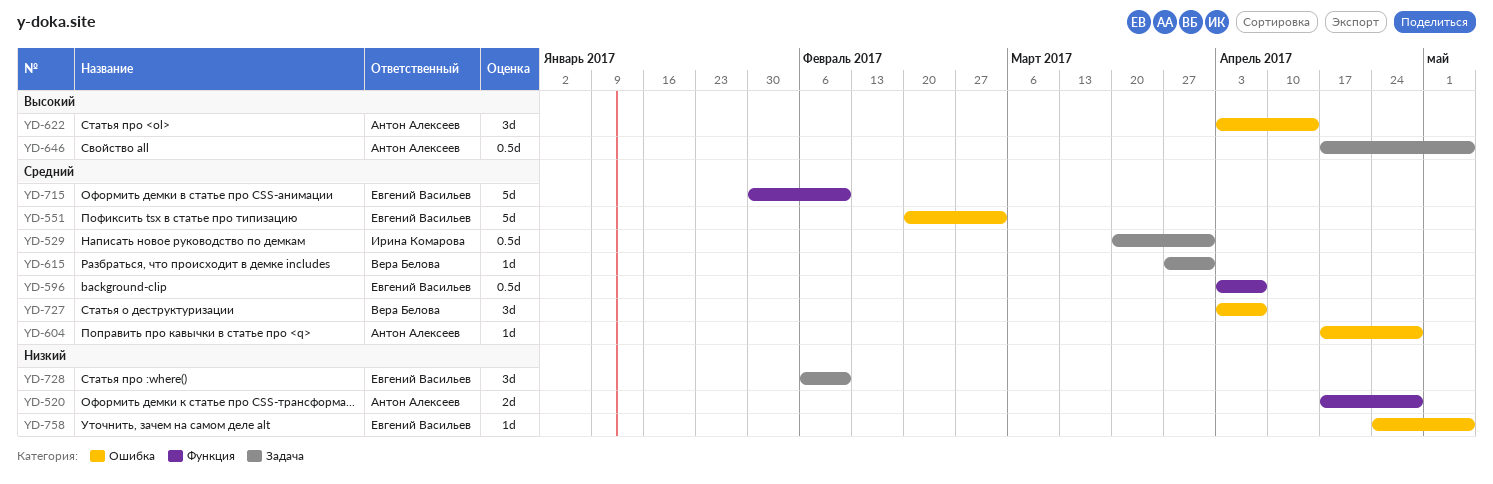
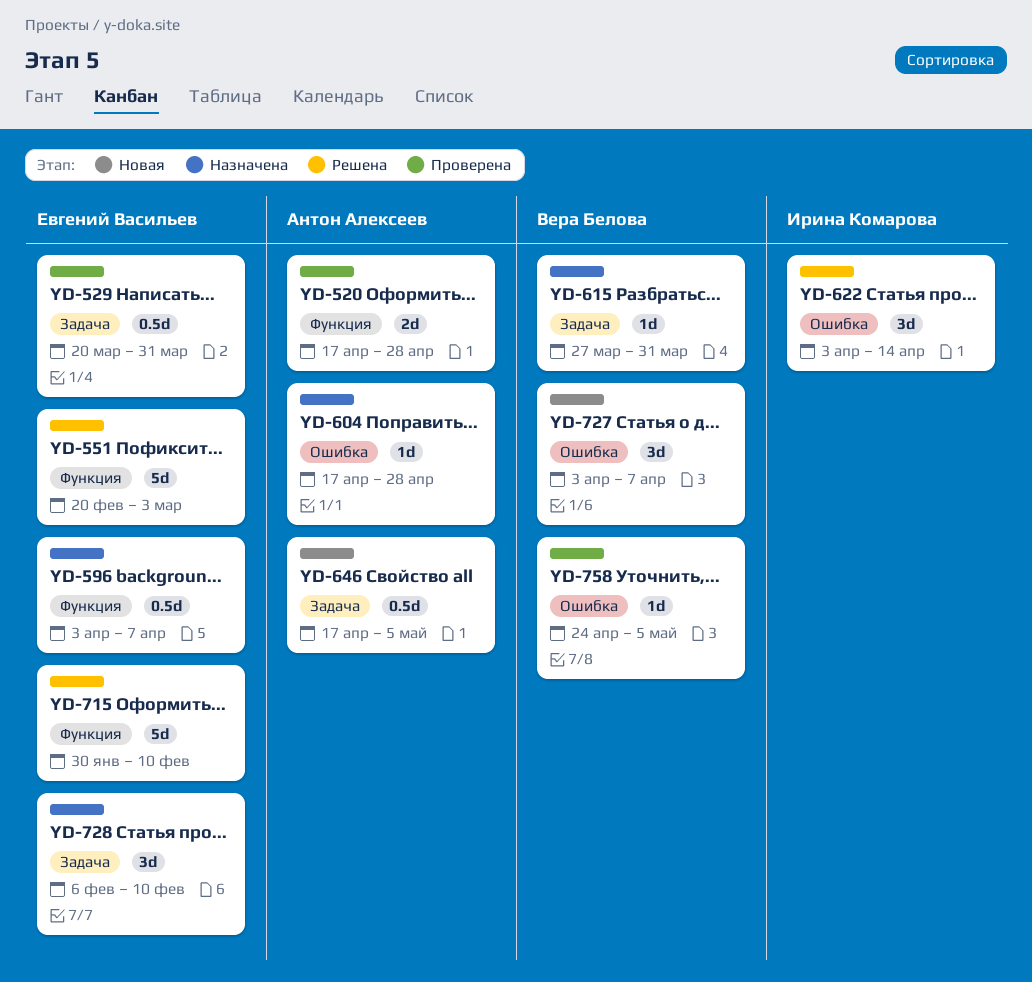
YD-529, owner: Ирина Комарова -> Евгений Васильев
YD-551, label: Ошибка -> Функция
YD-622, owner: Антон Алексеев -> Ирина Комарова
YD-758, owner: Евгений Васильев -> Вера Белова

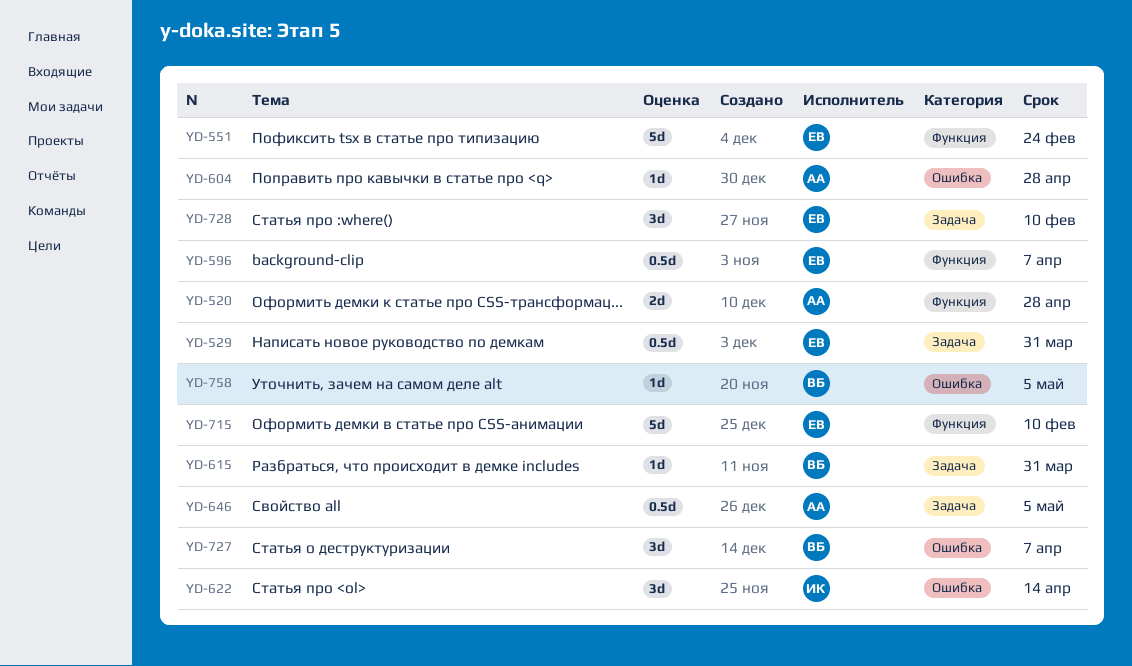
YD-551, due: Mar 3 -> Feb 24

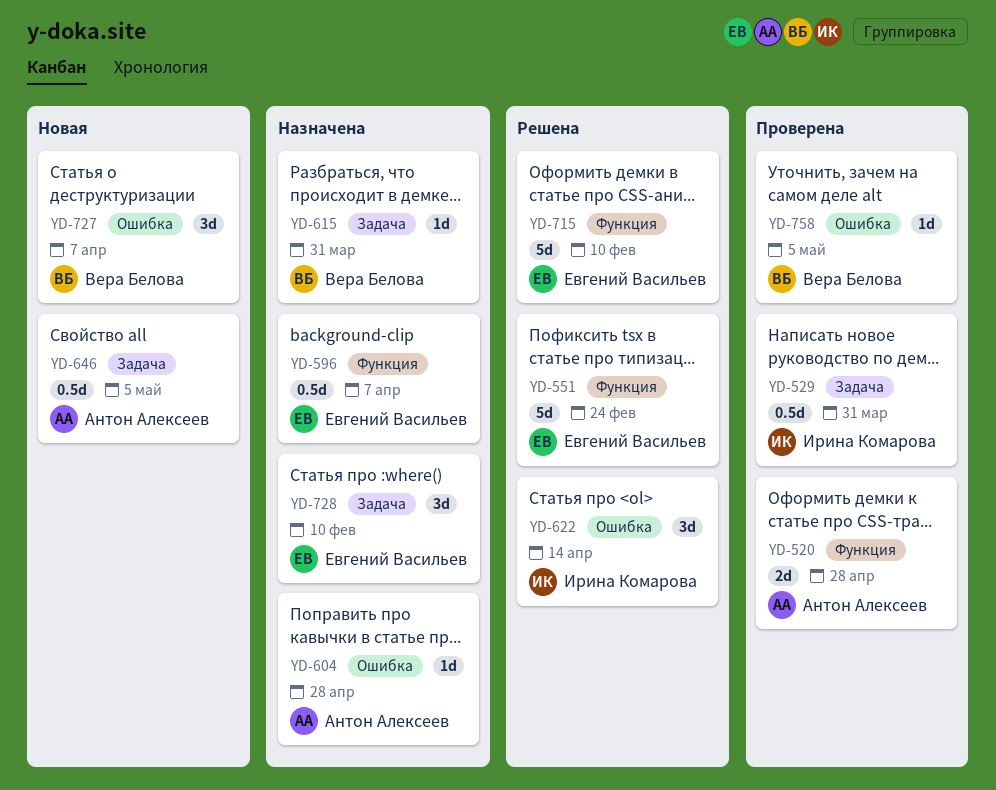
YD-529, owner: Евгений Васильев -> Ирина Комарова

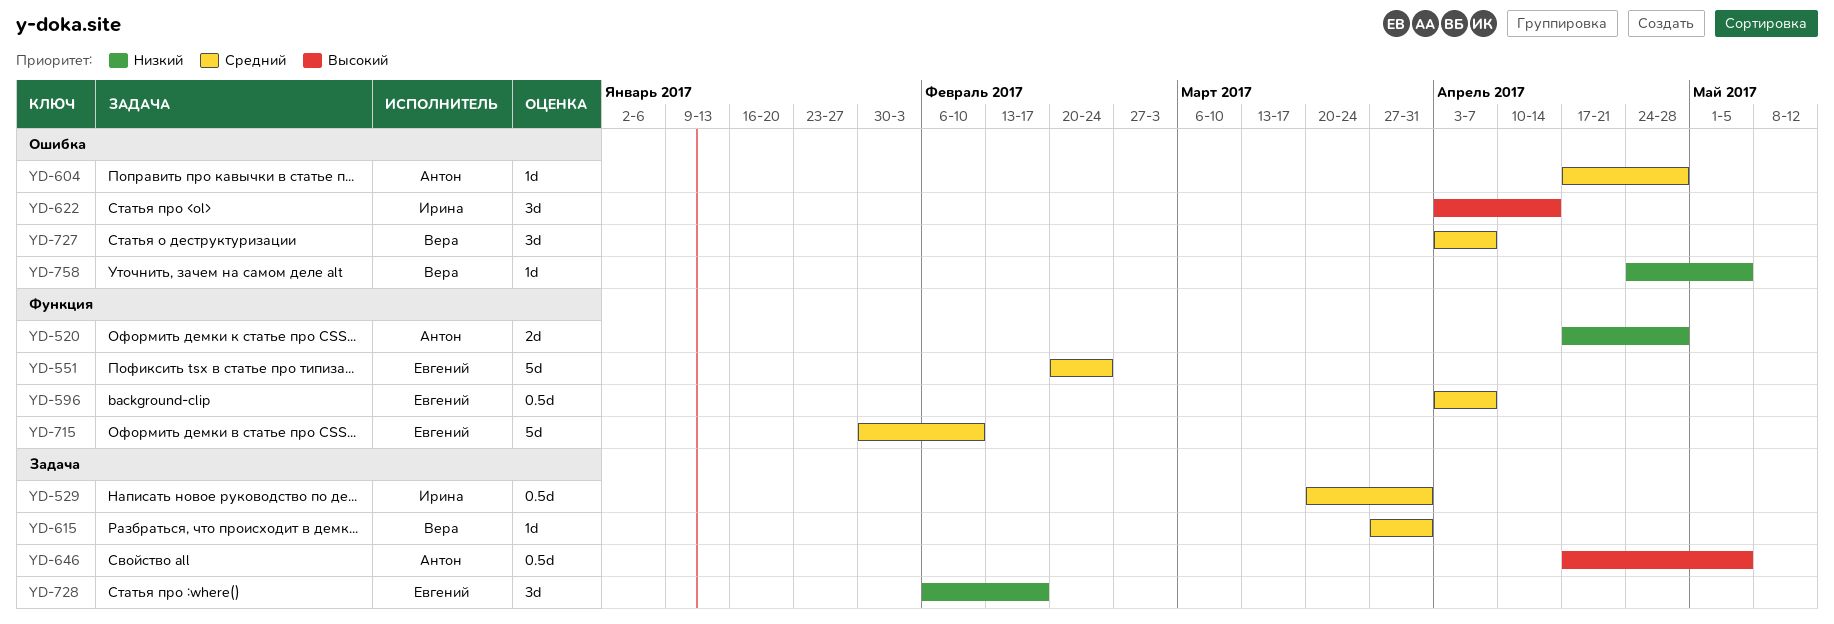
YD-728, due: Feb 10 -> Feb 17

